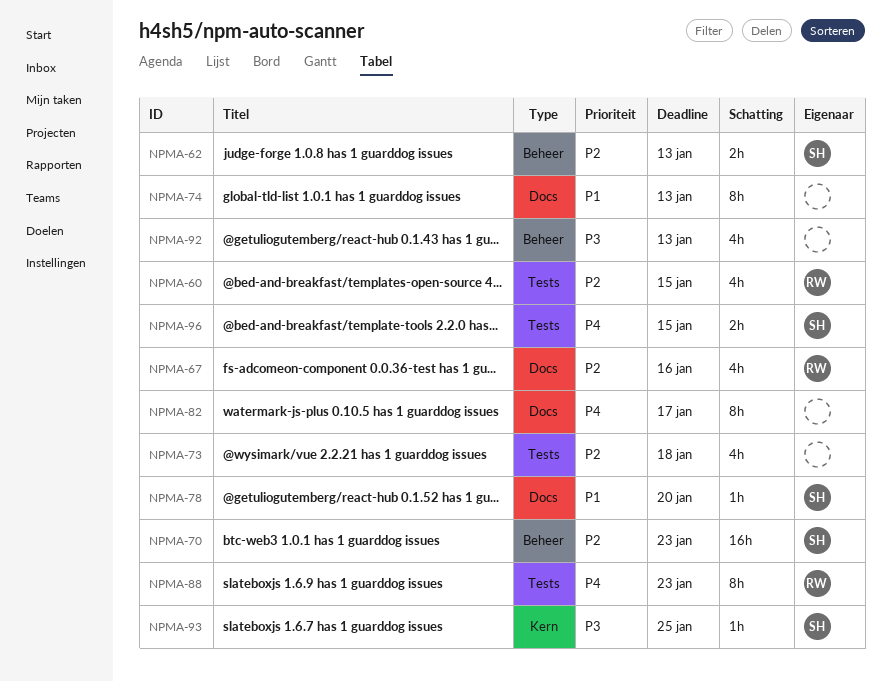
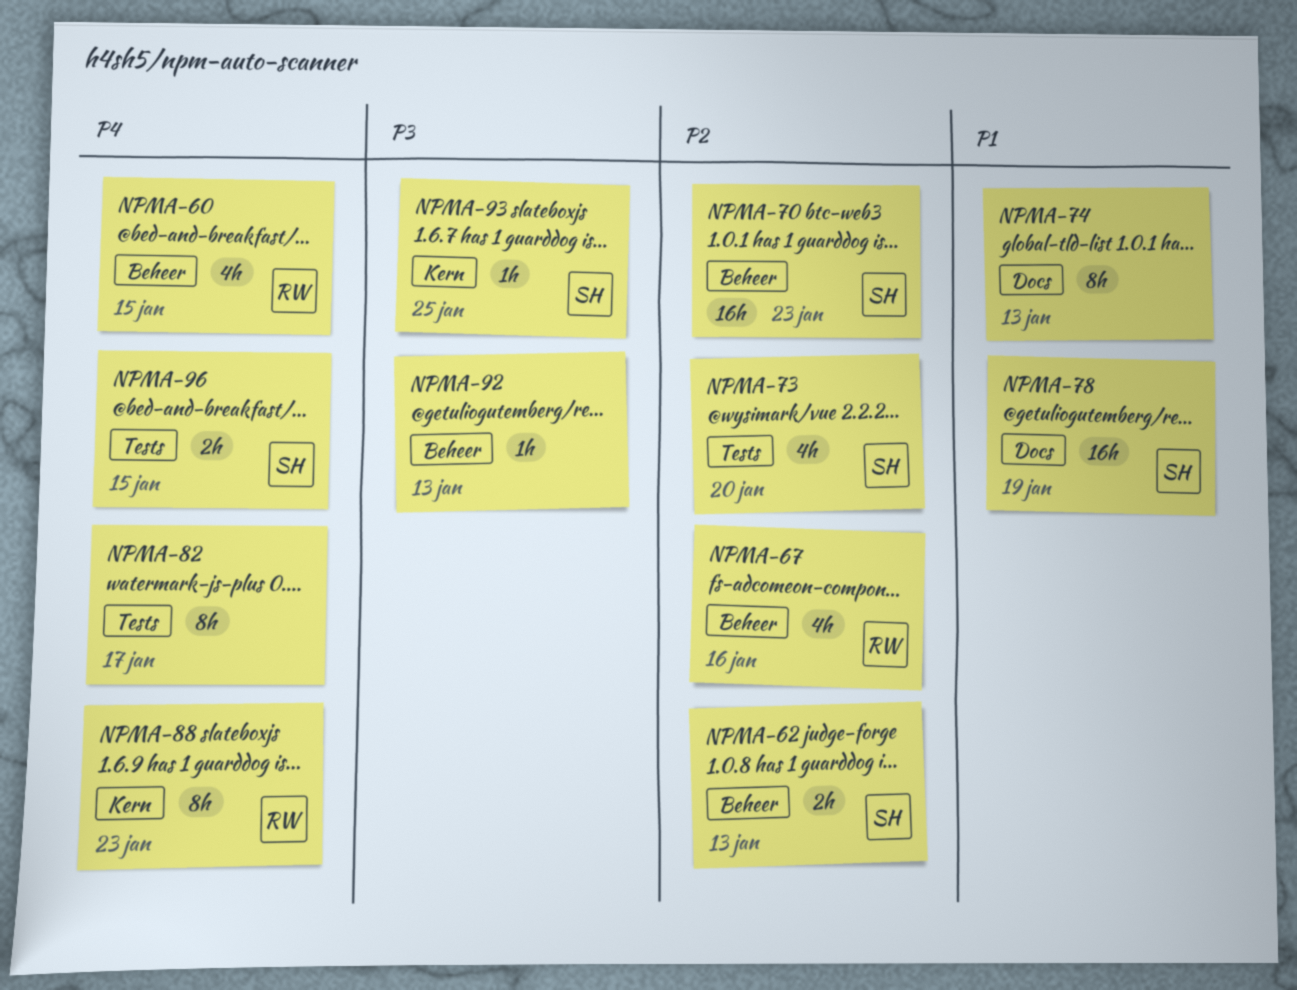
NPMA-60, priority: P2 -> P4
NPMA-60, label: Tests -> Beheer
NPMA-67, label: Docs -> Beheer
NPMA-73, owner: none -> SH
NPMA-73, due: Jan 18 -> Jan 20
NPMA-78, estimate: 1h -> 16h
NPMA-78, due: Jan 20 -> Jan 19
NPMA-82, label: Docs -> Tests
NPMA-88, label: Tests -> Kern
NPMA-92, estimate: 4h -> 1h

